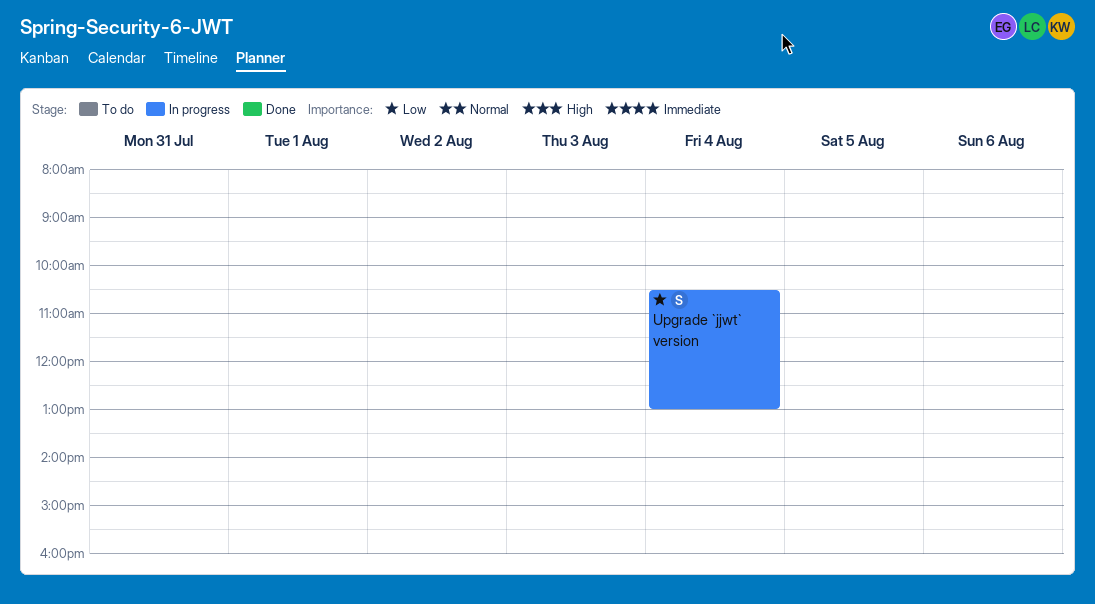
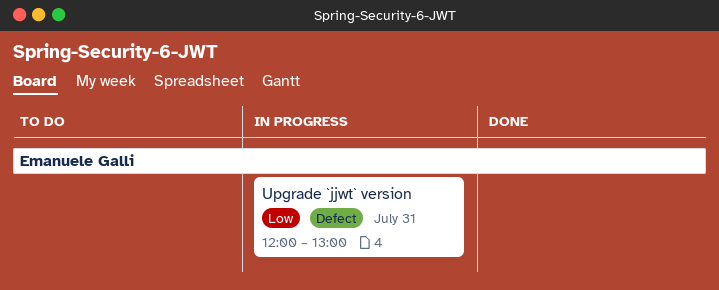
Upgrade `jjwt` version, day: Aug 4 -> Jul 31
Upgrade `jjwt` version, begins: 10:30 -> 12:00

